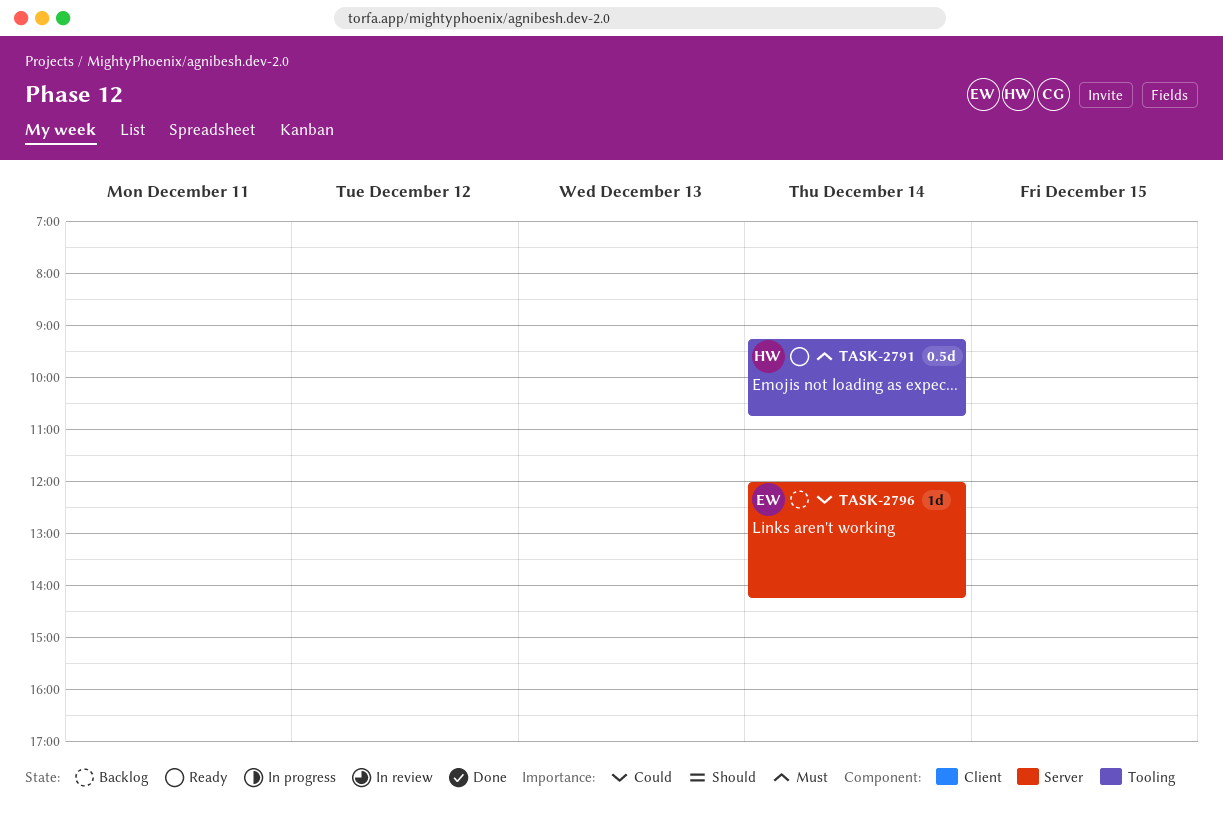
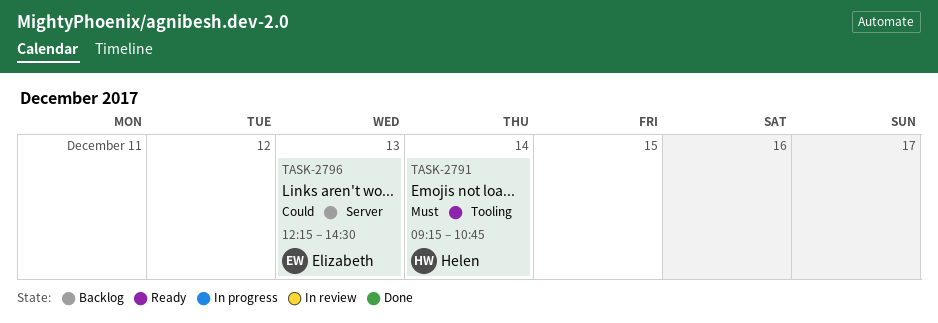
TASK-2796, day: Dec 14 -> Dec 13
TASK-2796, begins: 12:00 -> 12:15
TASK-2796, ends: 14:15 -> 14:30

